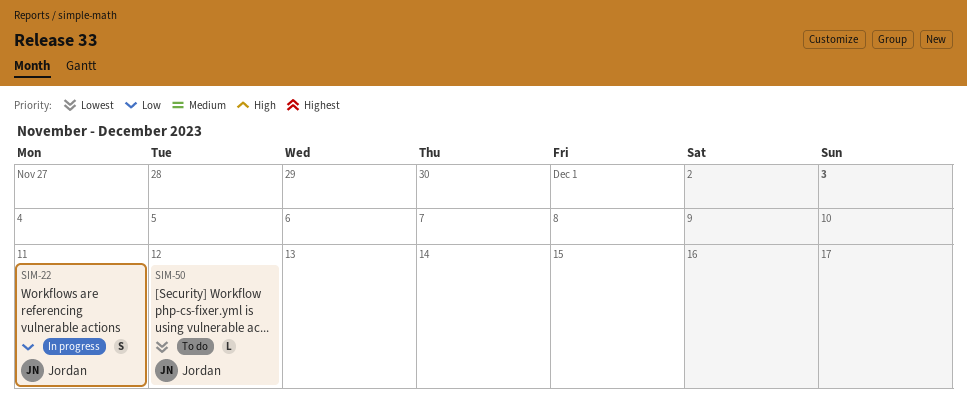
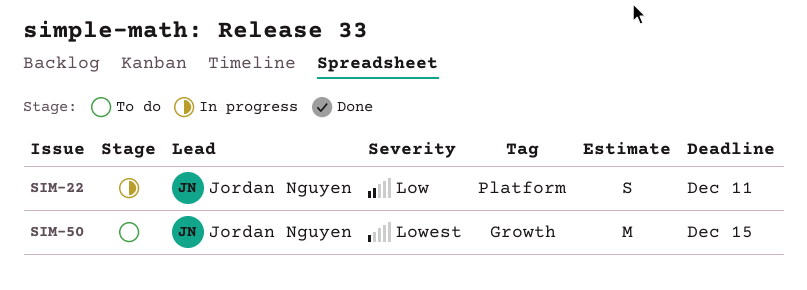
SIM-50, estimate: L -> M
SIM-50, due: Dec 12 -> Dec 15

